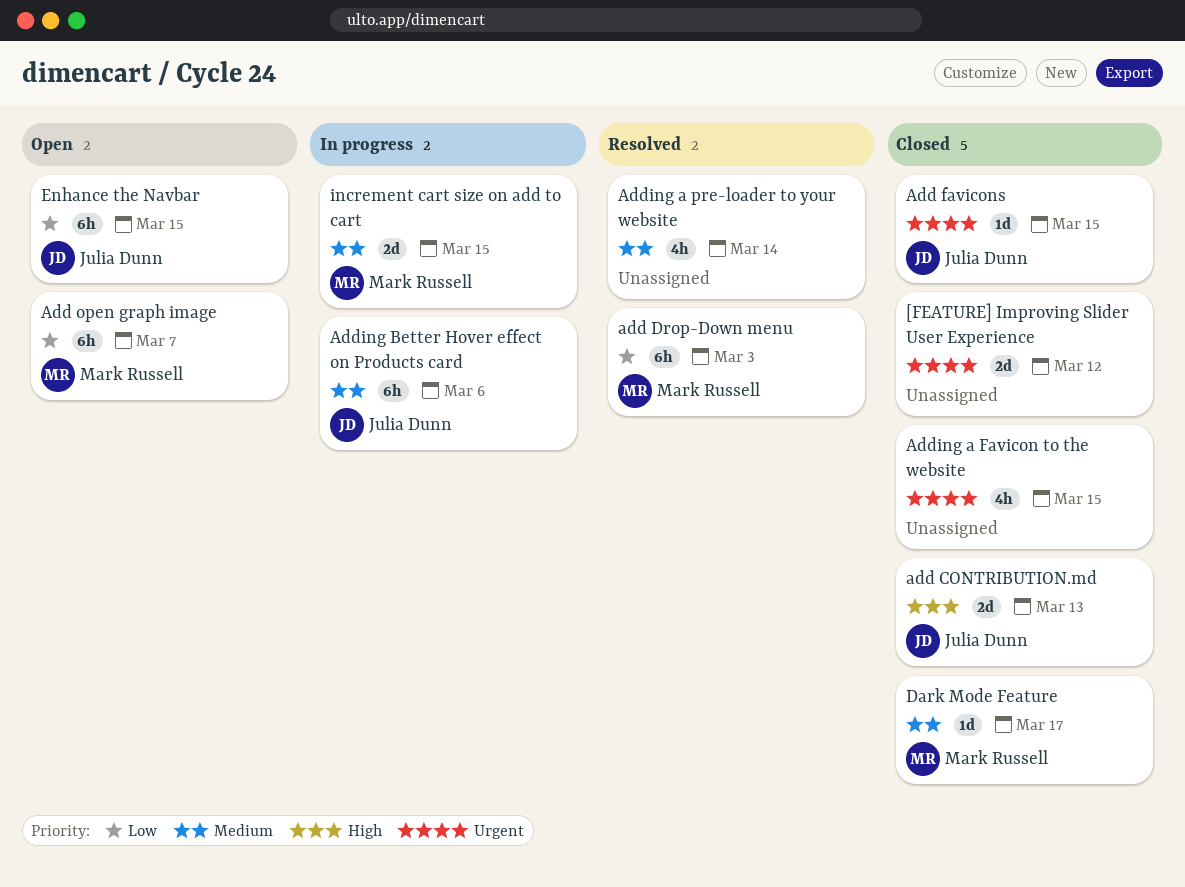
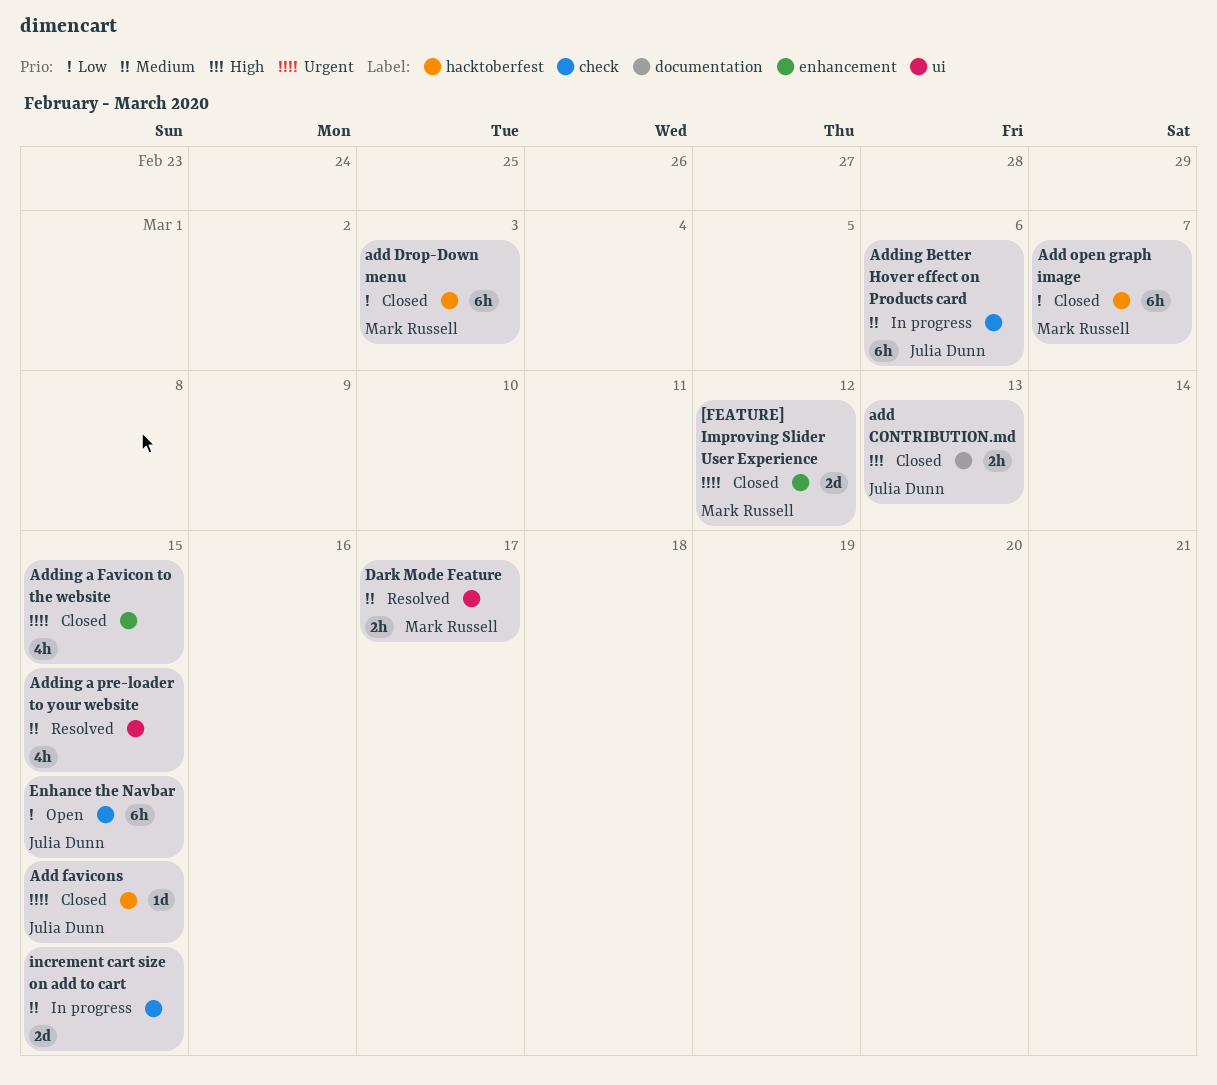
[FEATURE] Improving Slider User Experience, owner: none -> Mark Russell
add CONTRIBUTION.md, estimate: 2d -> 2h
add Drop-Down menu, status: Resolved -> Closed
Add open graph image, status: Open -> Closed
Adding a pre-loader to your website, due: Mar 14 -> Mar 15
Dark Mode Feature, status: Closed -> Resolved
Dark Mode Feature, estimate: 1d -> 2h
increment cart size on add to cart, owner: Mark Russell -> none

